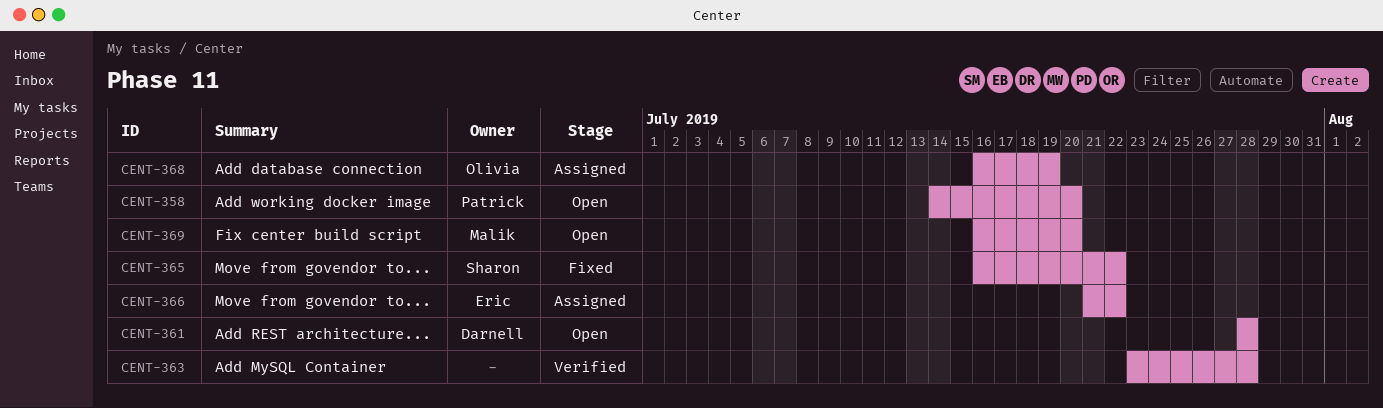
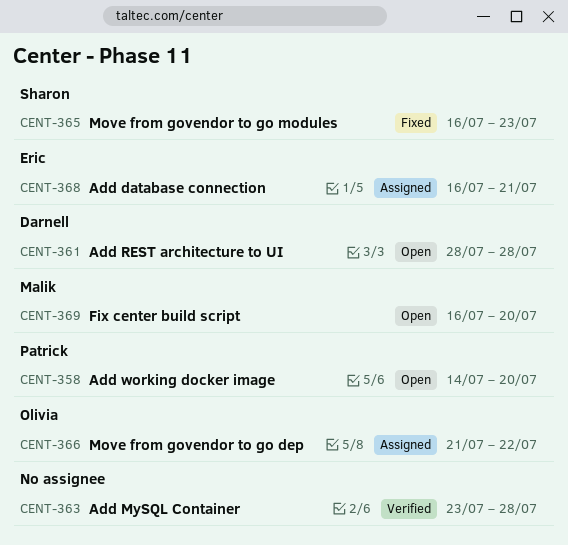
CENT-365, due: Jul 22 -> Jul 23
CENT-366, owner: Eric -> Olivia
CENT-368, owner: Olivia -> Eric
CENT-368, due: Jul 19 -> Jul 21

